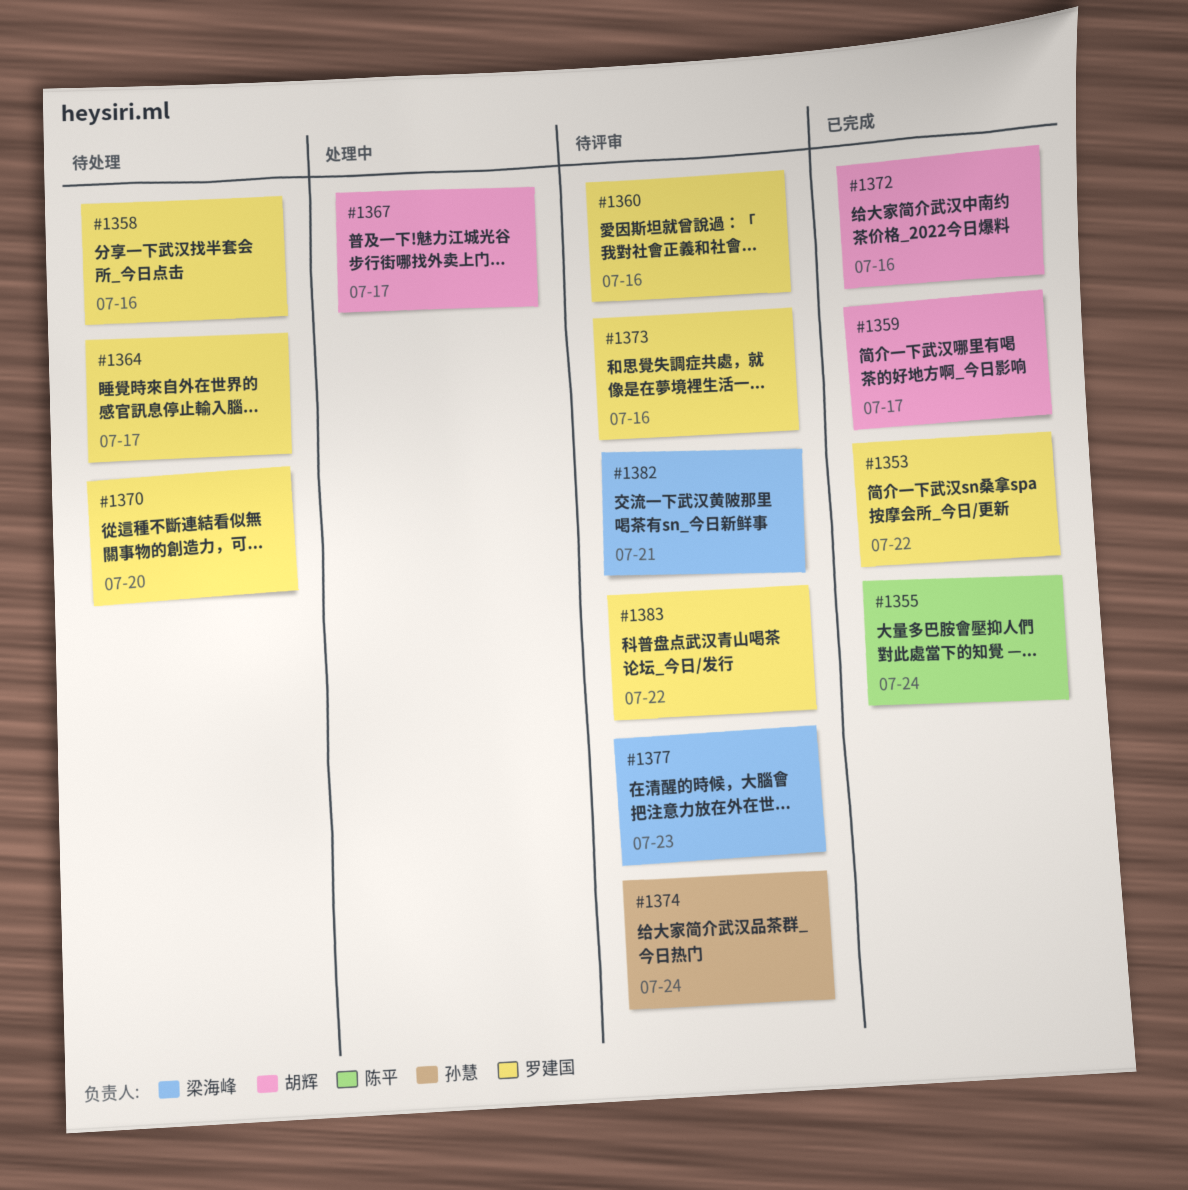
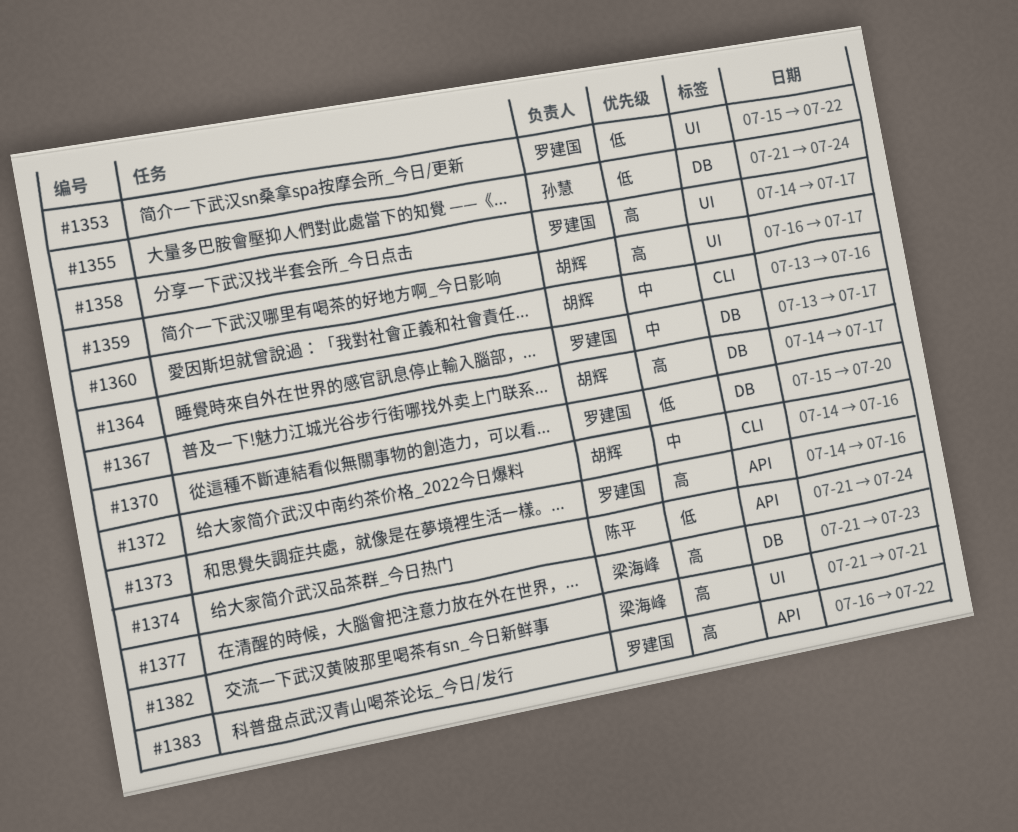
#1355, owner: 陈平 -> 孙慧
#1358, due: Jul 16 -> Jul 17
#1360, owner: 罗建国 -> 胡辉
#1374, owner: 孙慧 -> 陈平

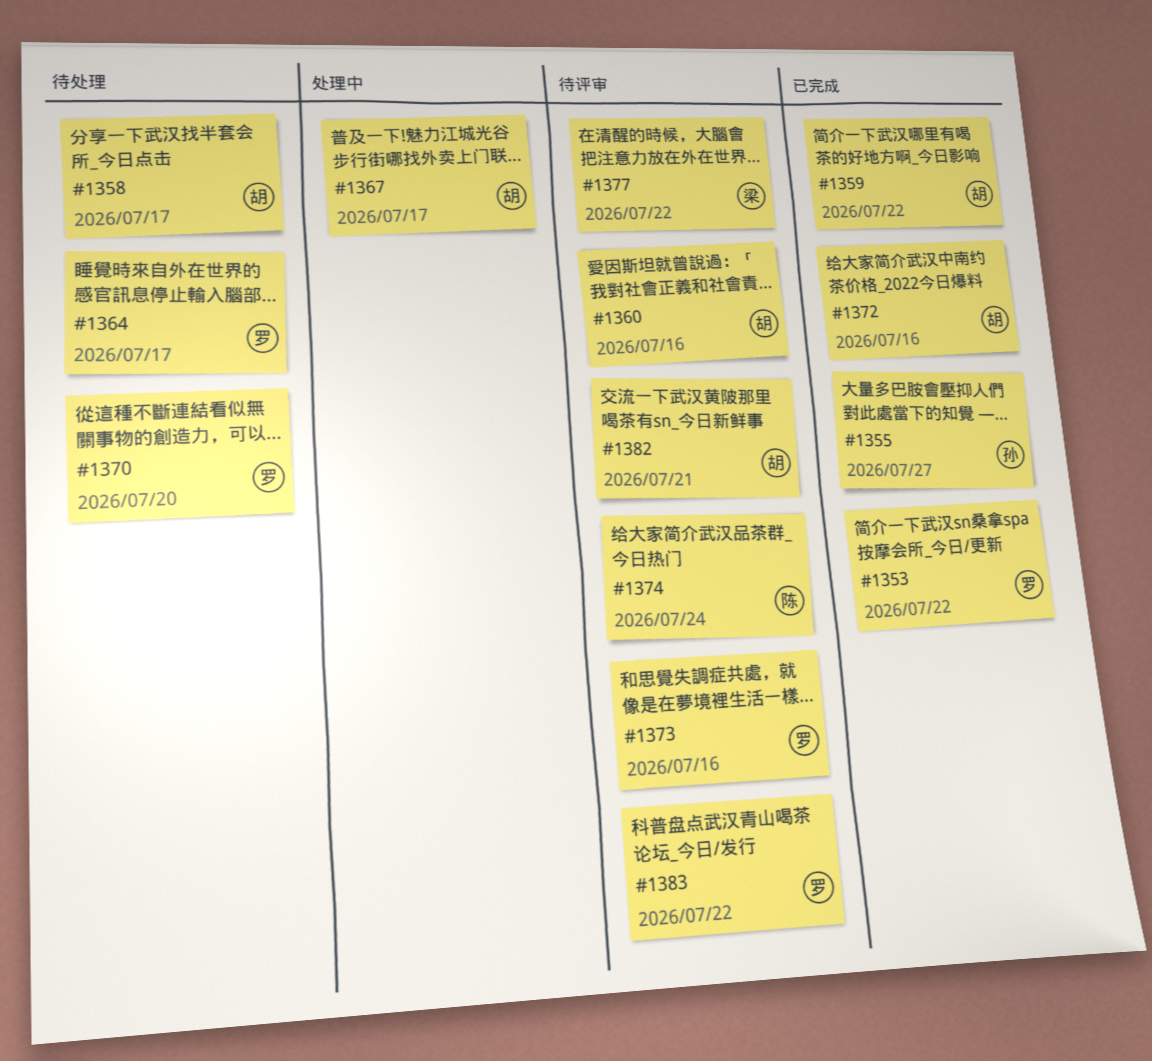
#1355, due: Jul 24 -> Jul 27
#1358, owner: 罗建国 -> 胡辉
#1359, due: Jul 17 -> Jul 22
#1377, due: Jul 23 -> Jul 22
#1382, owner: 梁海峰 -> 胡辉

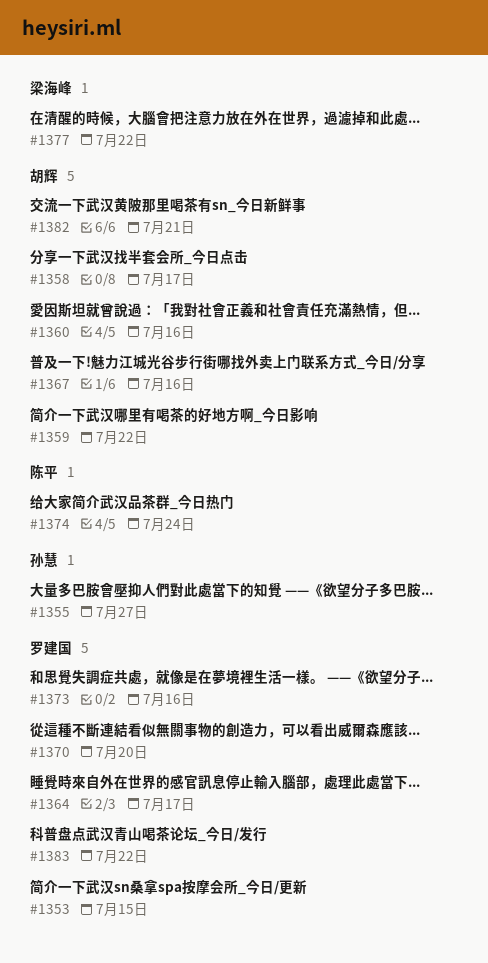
#1353, due: Jul 22 -> Jul 15
#1367, due: Jul 17 -> Jul 16
#1372: present -> none

